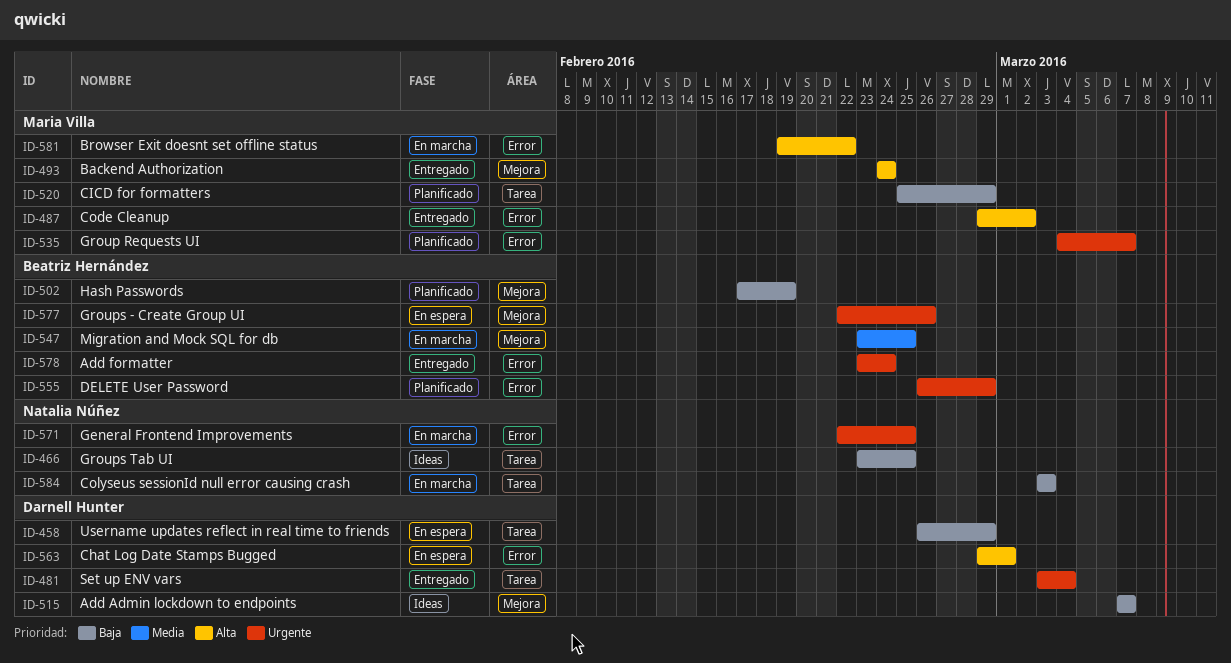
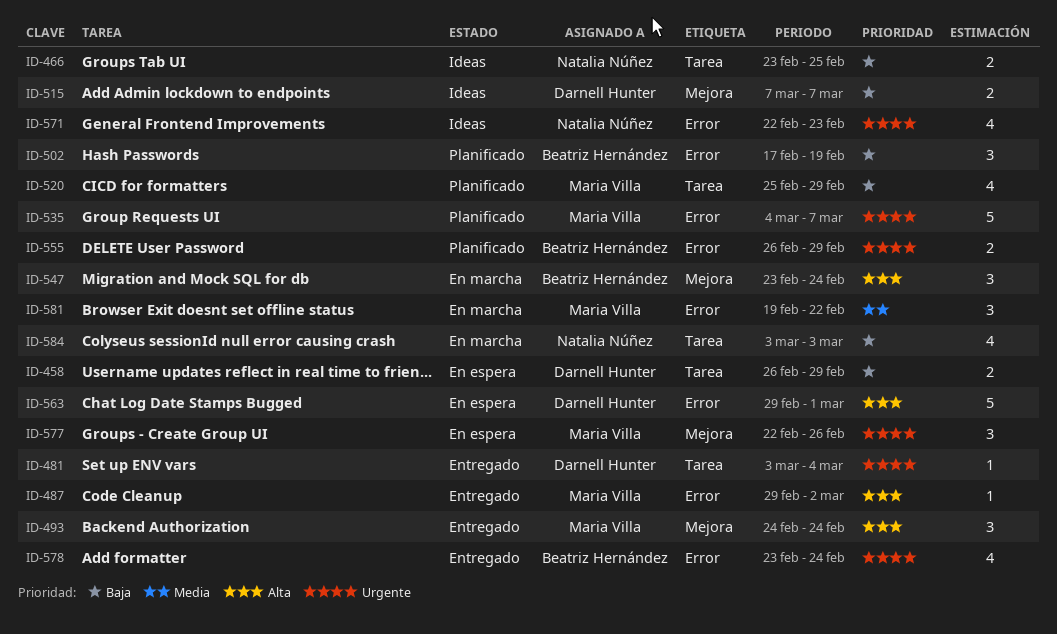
ID-502, label: Mejora -> Error
ID-547, priority: Media -> Alta
ID-547, due: Feb 25 -> Feb 24
ID-571, status: En marcha -> Ideas
ID-571, due: Feb 25 -> Feb 23
ID-577, owner: Beatriz Hernández -> Maria Villa
ID-581, priority: Alta -> Media

